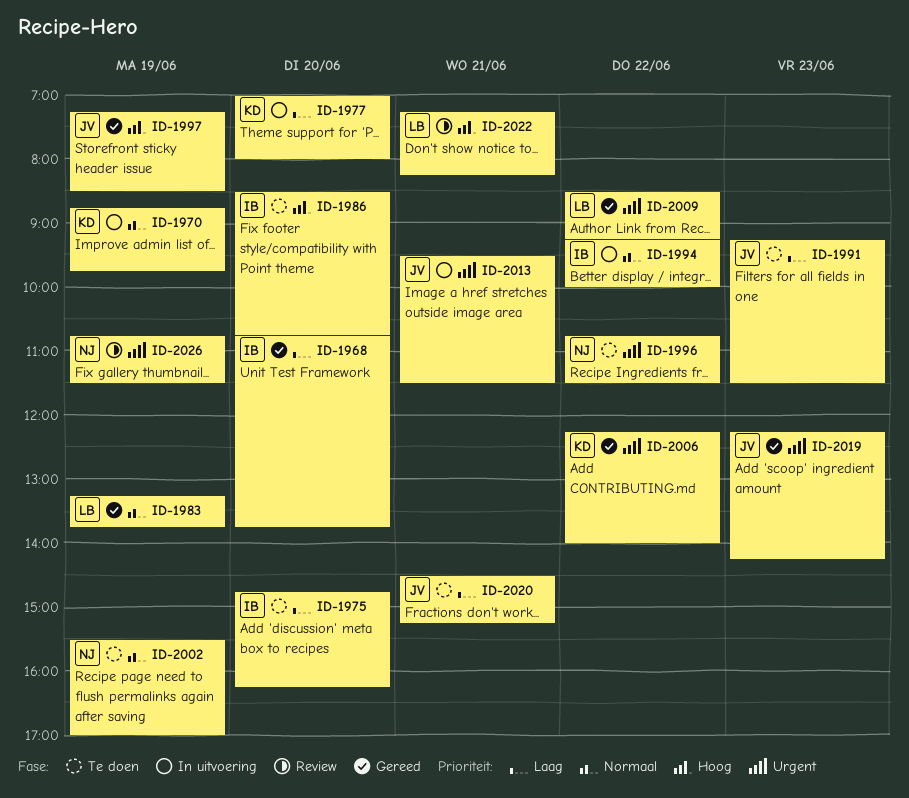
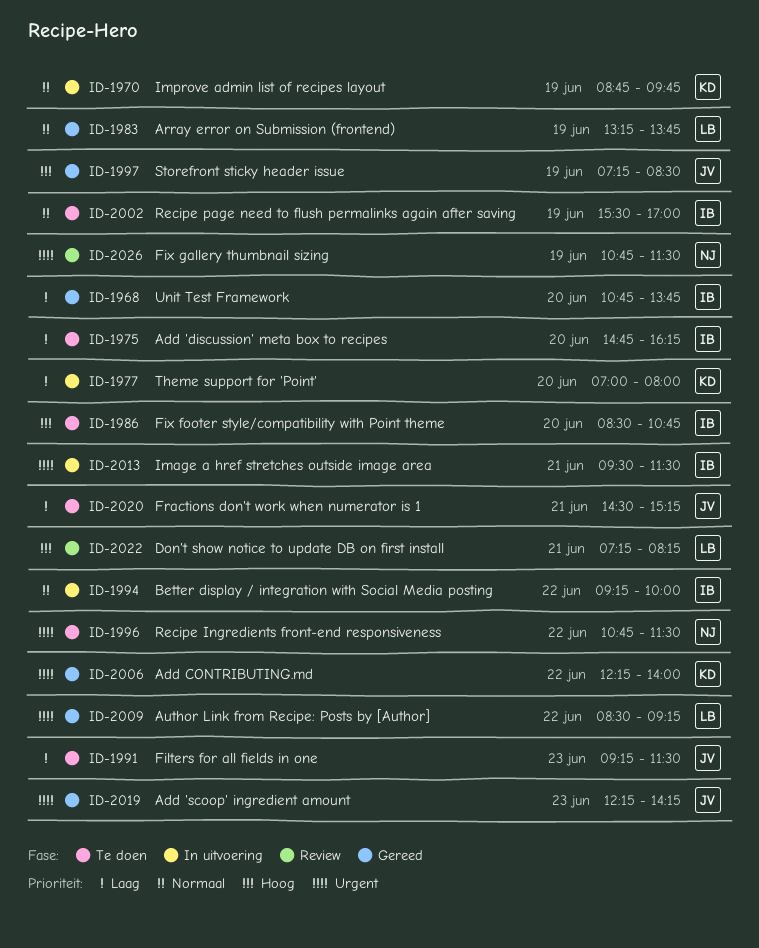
ID-2002, owner: NJ -> IB
ID-2013, owner: JV -> IB

